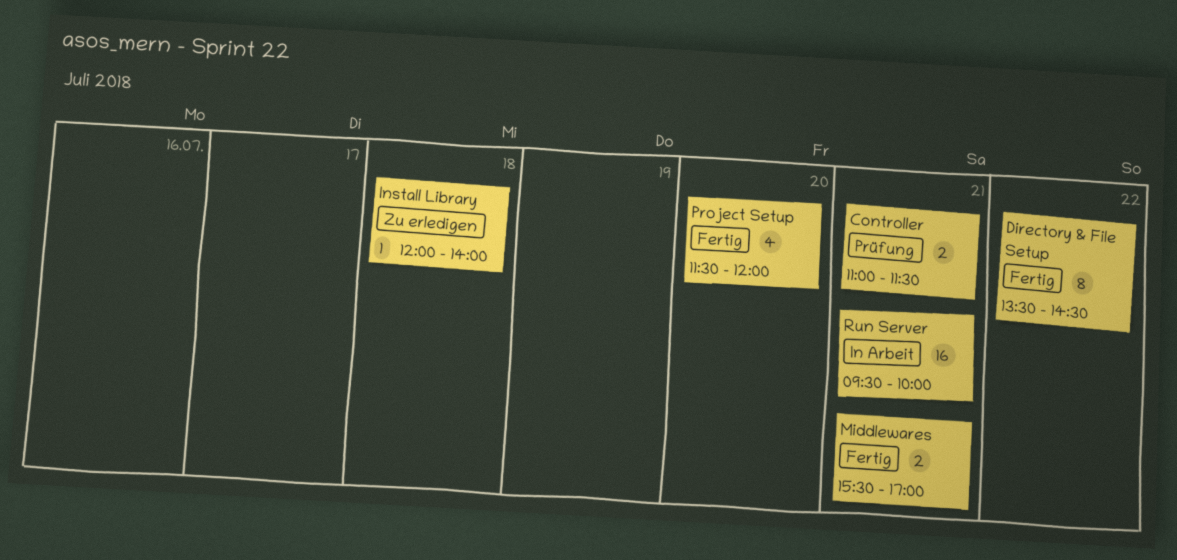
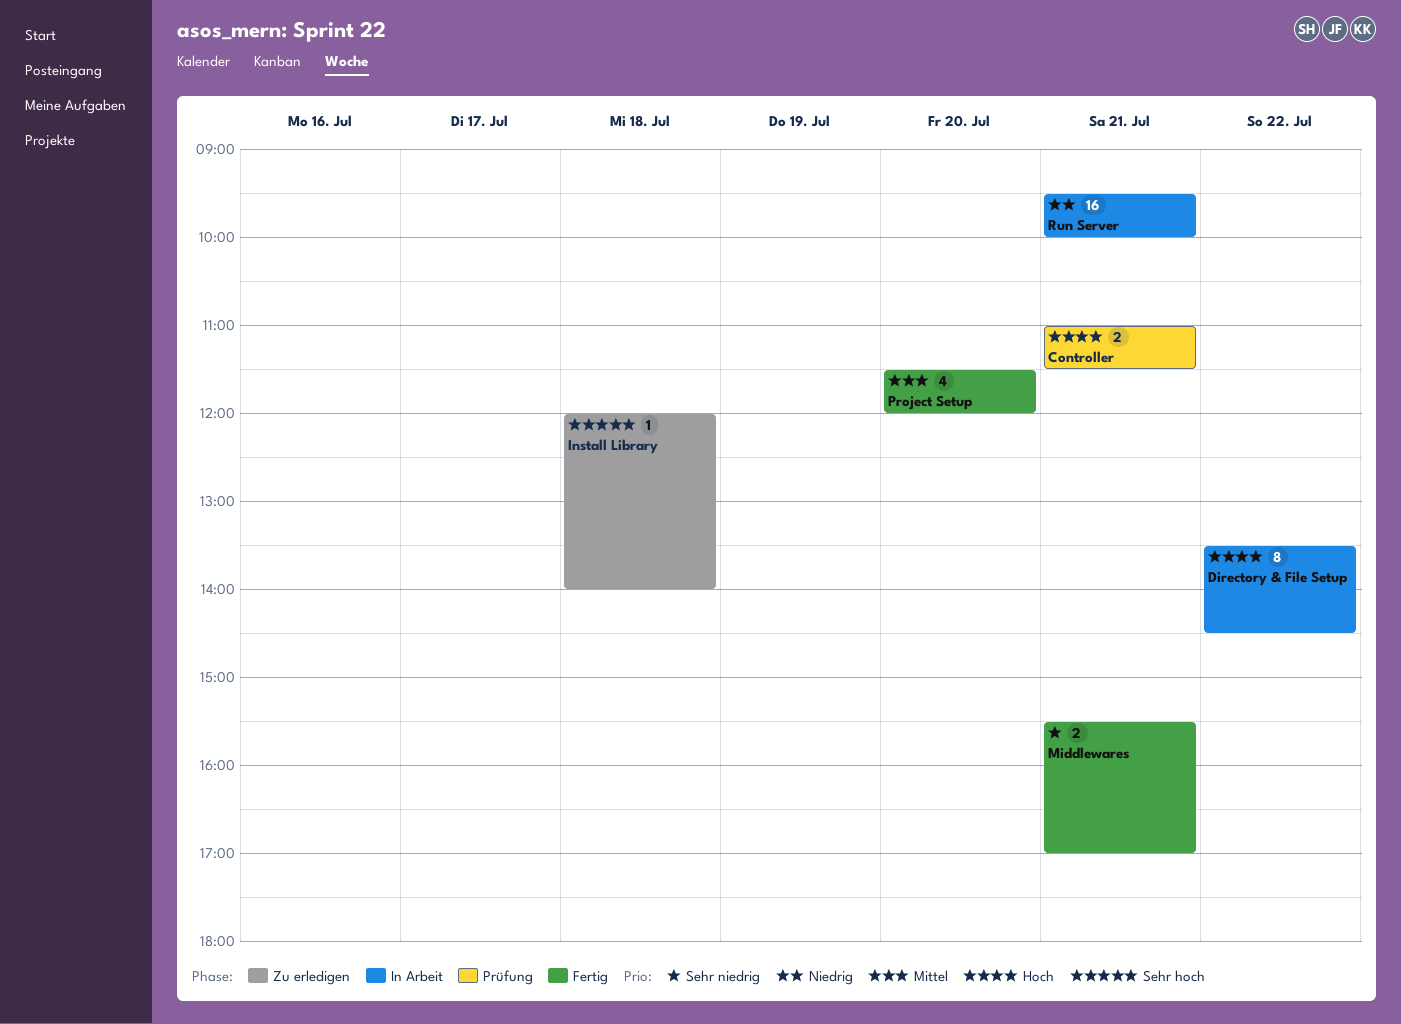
Directory & File Setup, status: Fertig -> In Arbeit

